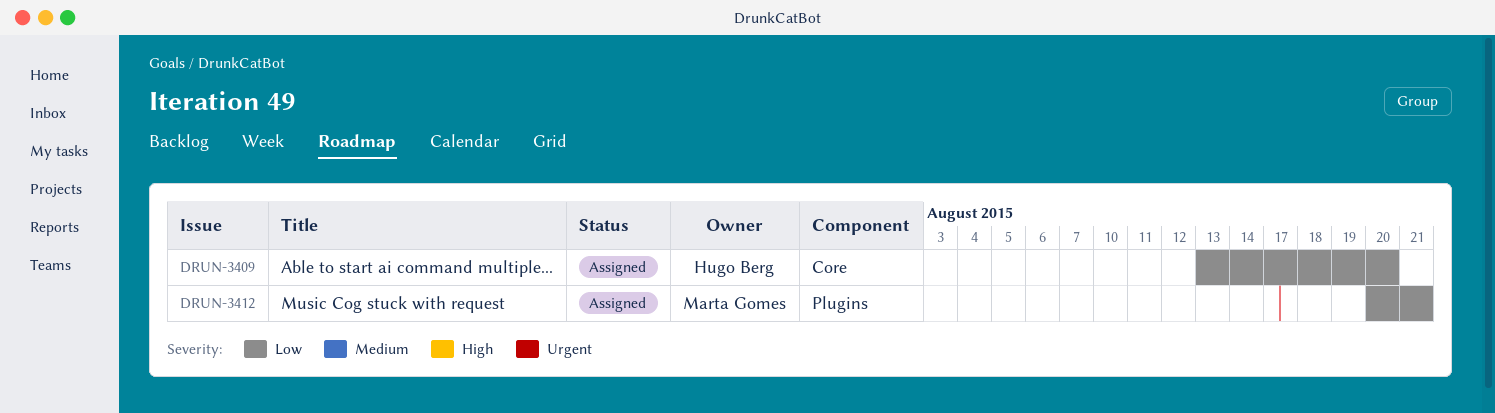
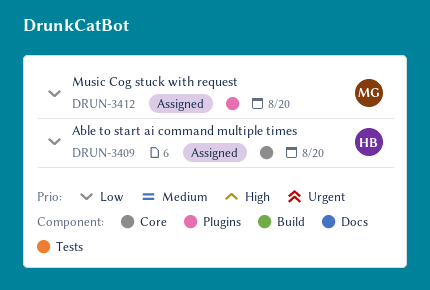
DRUN-3412, due: Aug 21 -> Aug 20

